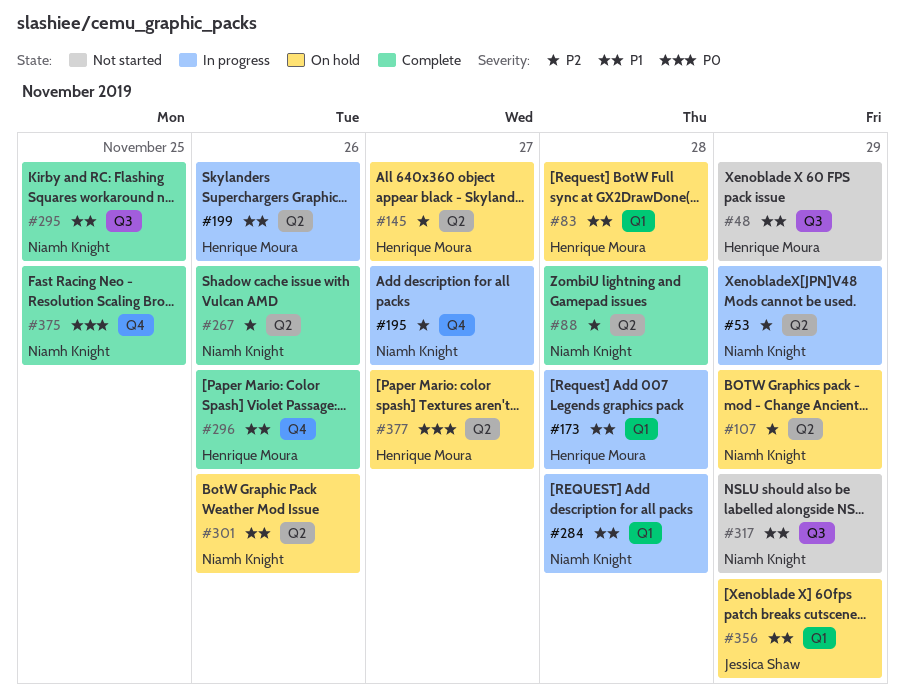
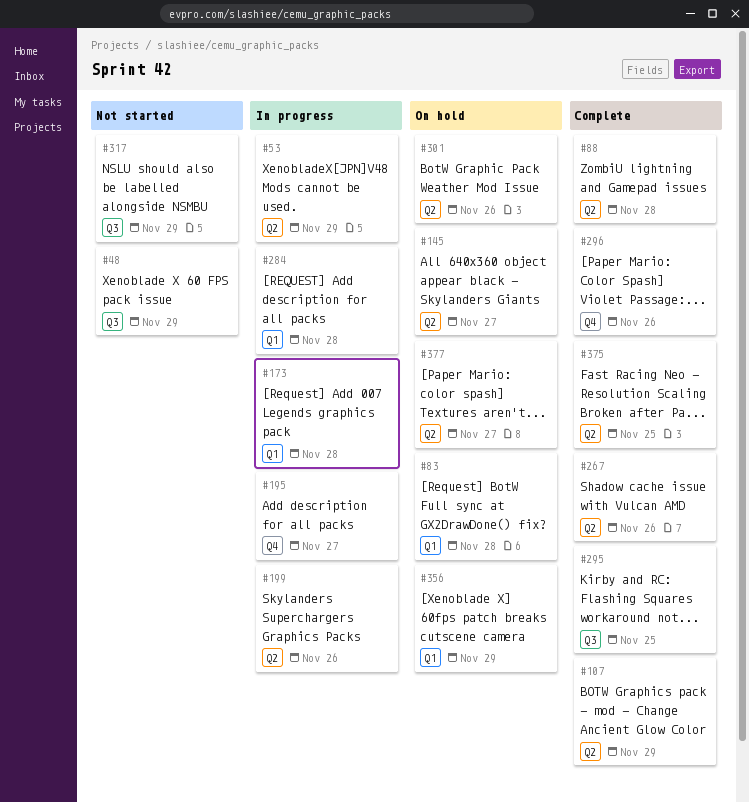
#107, status: On hold -> Complete
#375, label: Q4 -> Q2

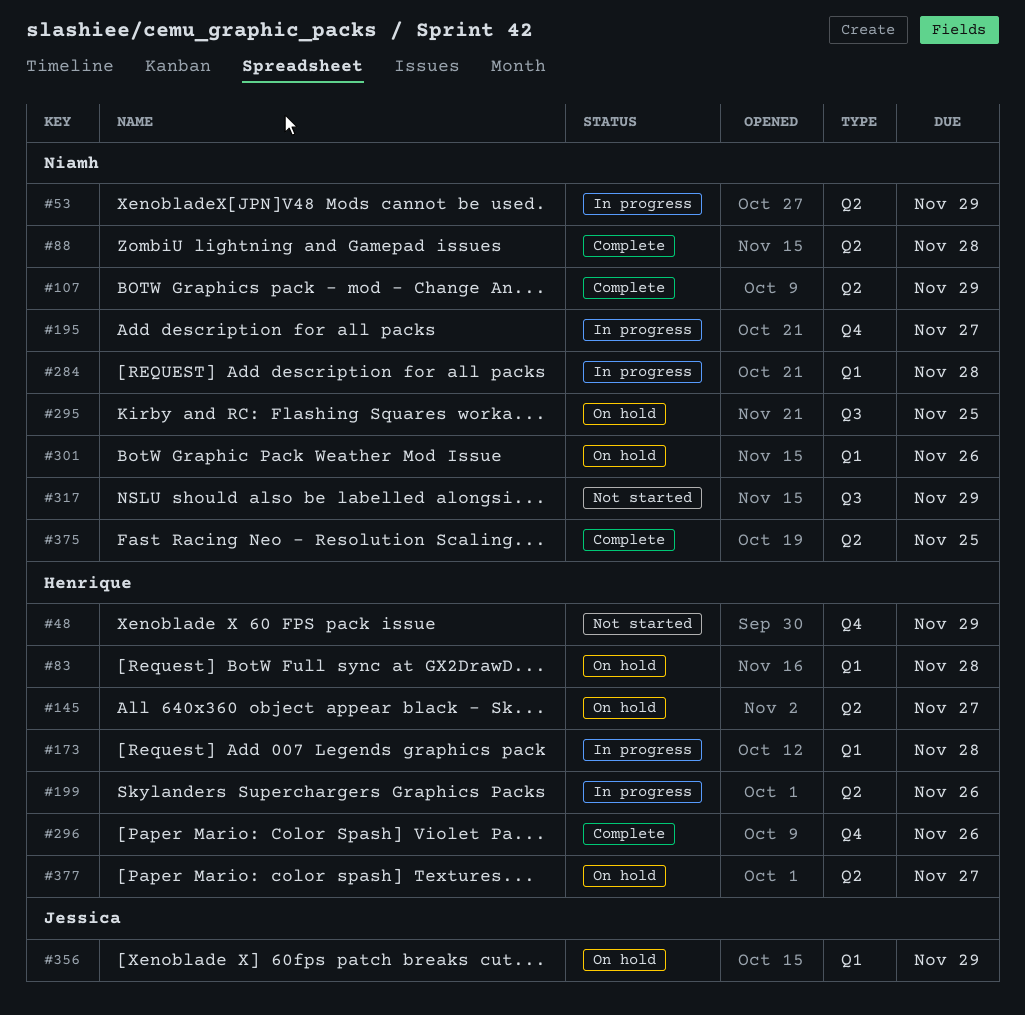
#48, label: Q3 -> Q4
#267: present -> none
#295, status: Complete -> On hold
#301, label: Q2 -> Q1

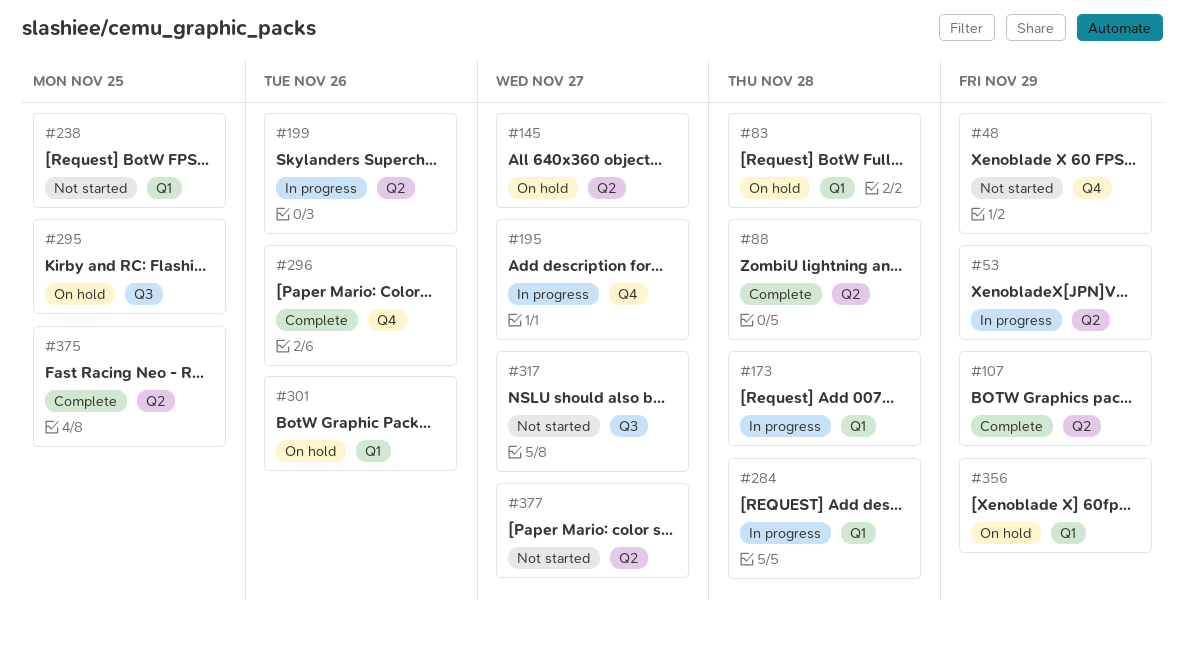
#238: none -> present
#317, due: Nov 29 -> Nov 27
#377, status: On hold -> Not started

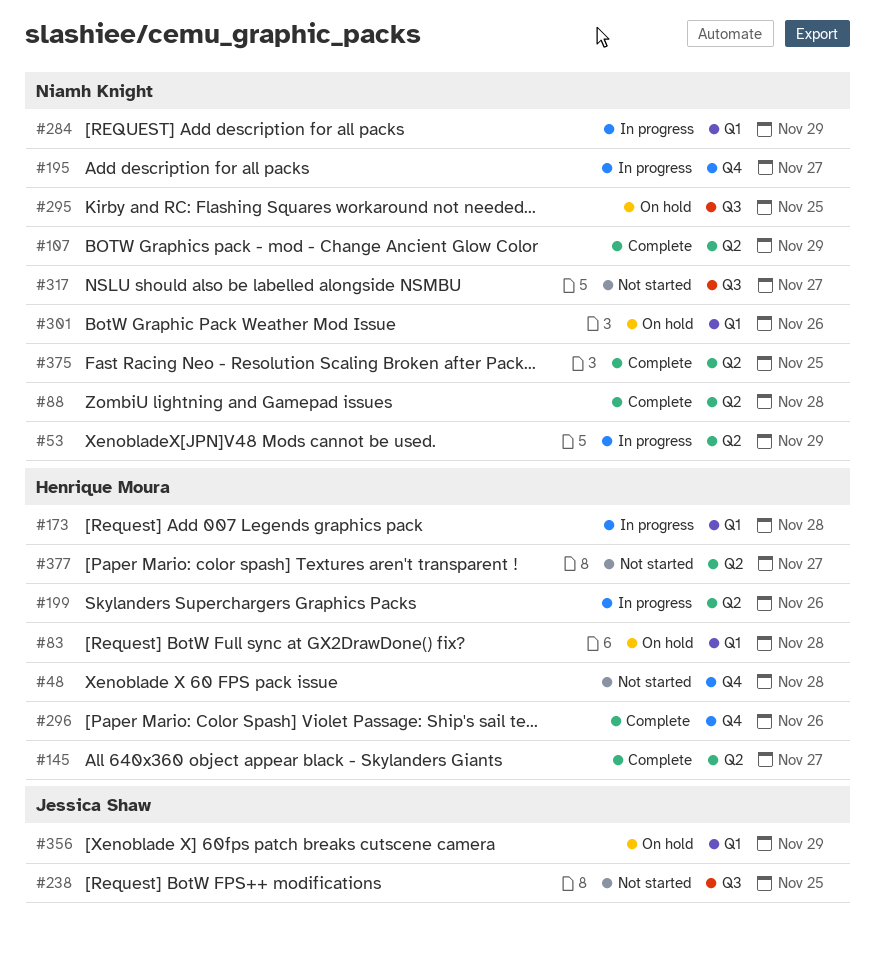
#48, due: Nov 29 -> Nov 28
#145, status: On hold -> Complete
#238, label: Q1 -> Q3
#284, due: Nov 28 -> Nov 29

